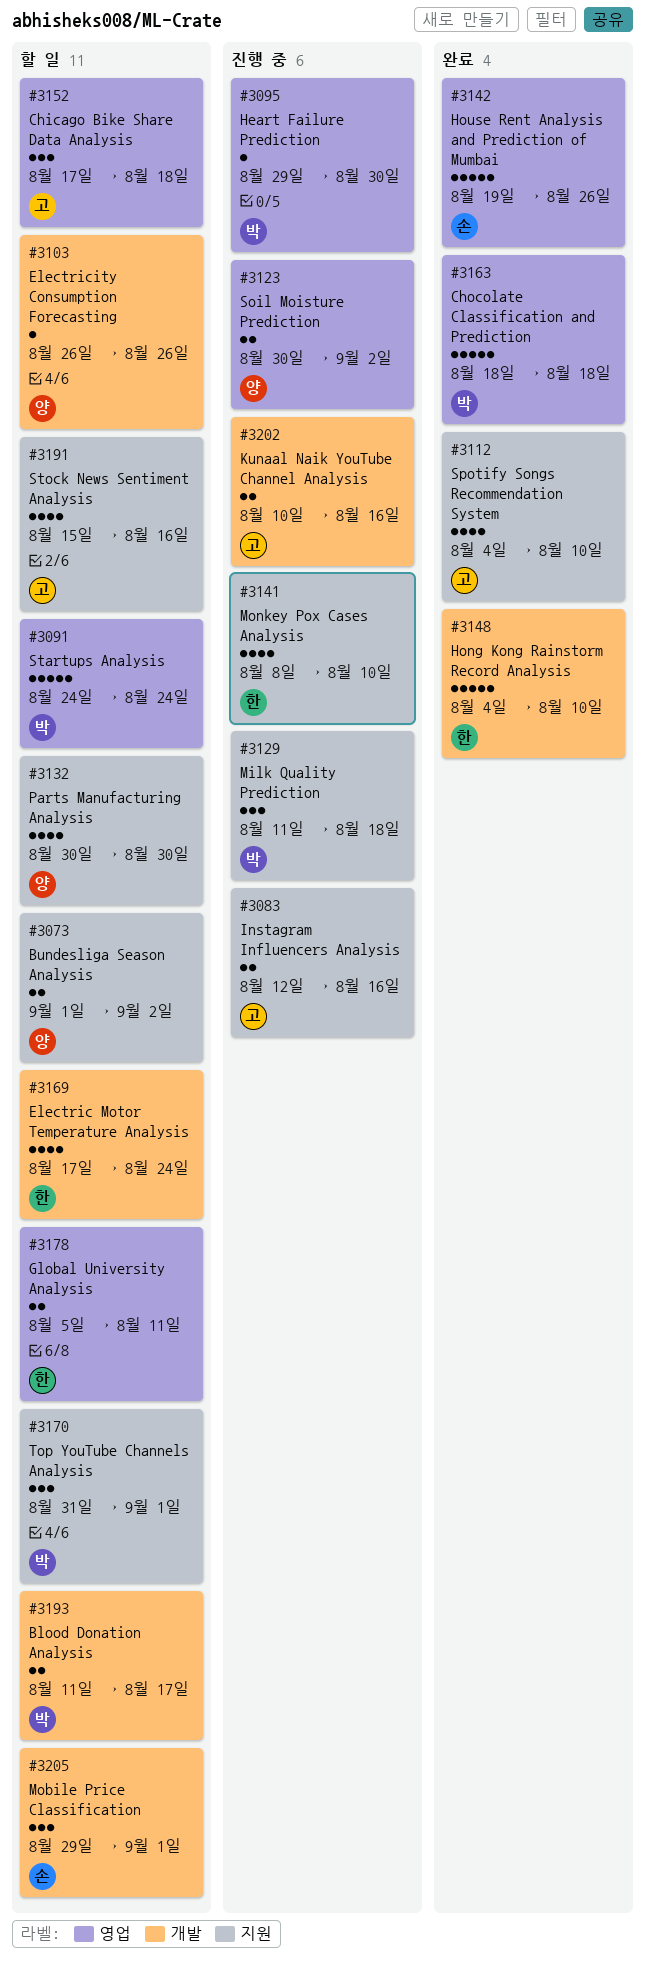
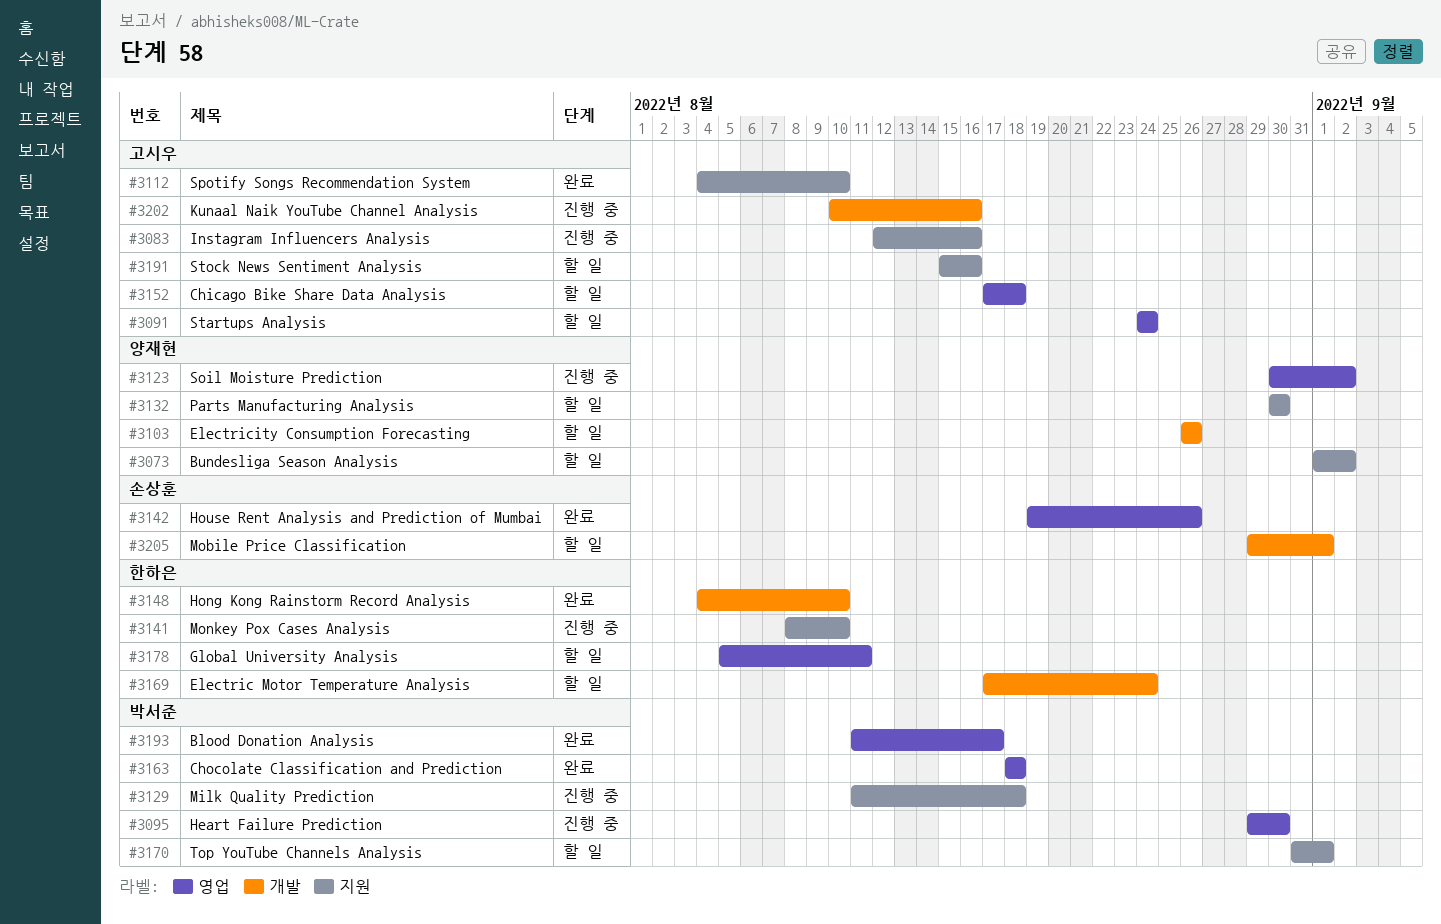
#3091, owner: 박서준 -> 고시우
#3193, status: 할 일 -> 완료
#3193, label: 개발 -> 영업

